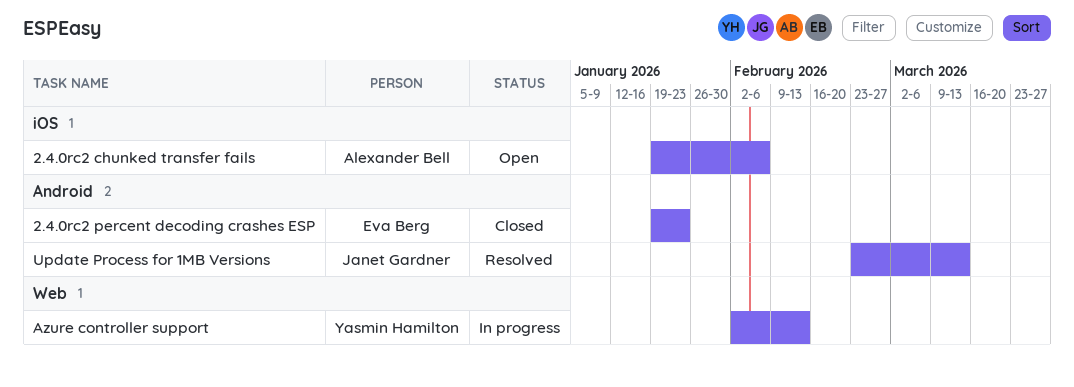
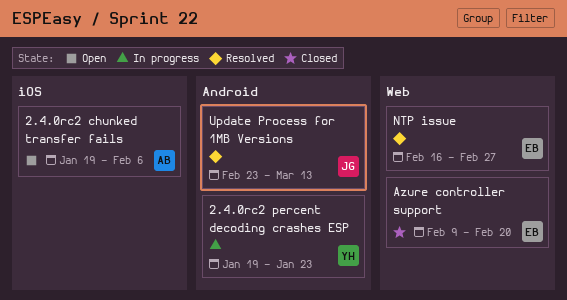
2.4.0rc2 percent decoding crashes ESP, status: Closed -> In progress
2.4.0rc2 percent decoding crashes ESP, owner: Eva Berg -> Yasmin Hamilton
Azure controller support, status: In progress -> Closed
Azure controller support, owner: Yasmin Hamilton -> Eva Berg
Azure controller support, start: Feb 2 -> Feb 9
Azure controller support, due: Feb 13 -> Feb 20
NTP issue: none -> present

